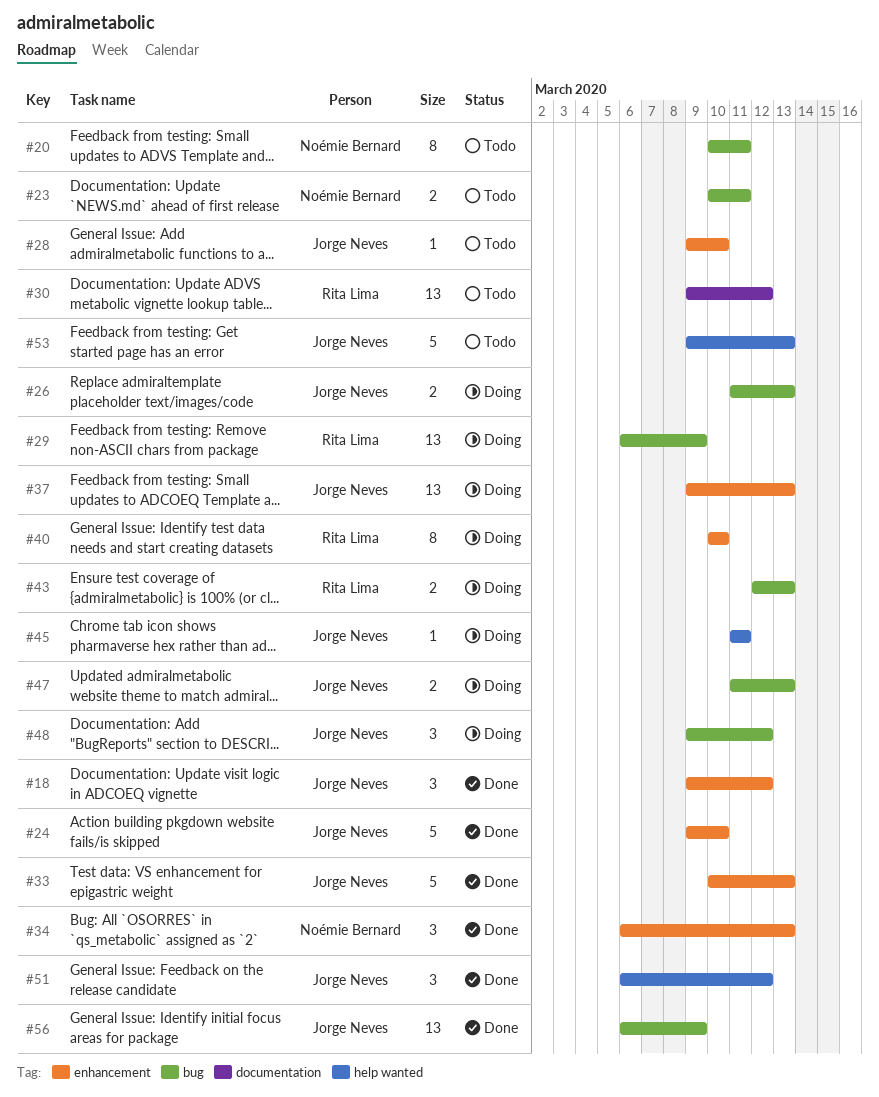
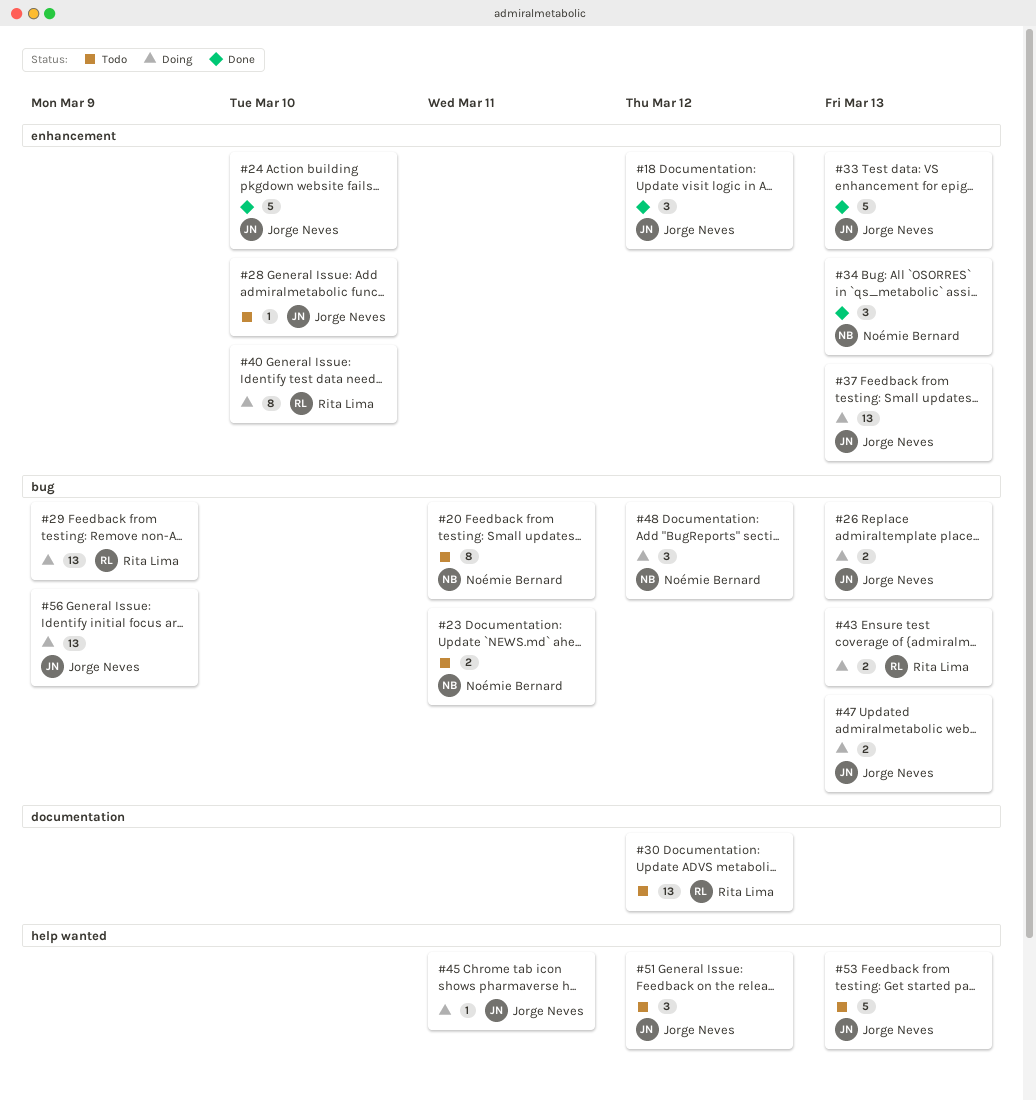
#48, owner: Jorge Neves -> Noémie Bernard
#51, status: Done -> Todo
#56, status: Done -> Doing

